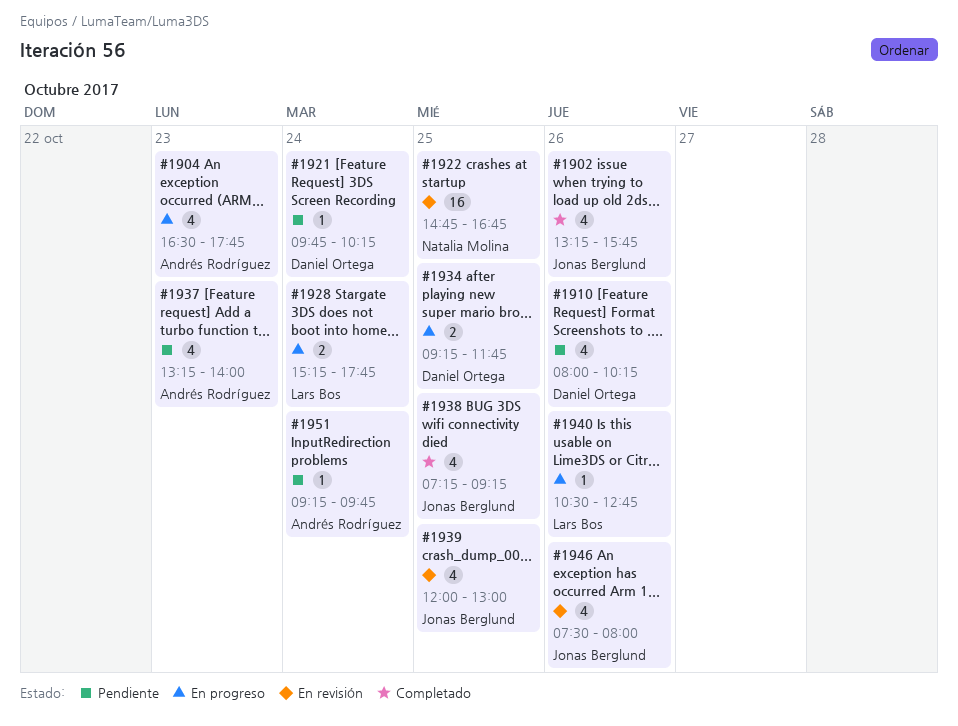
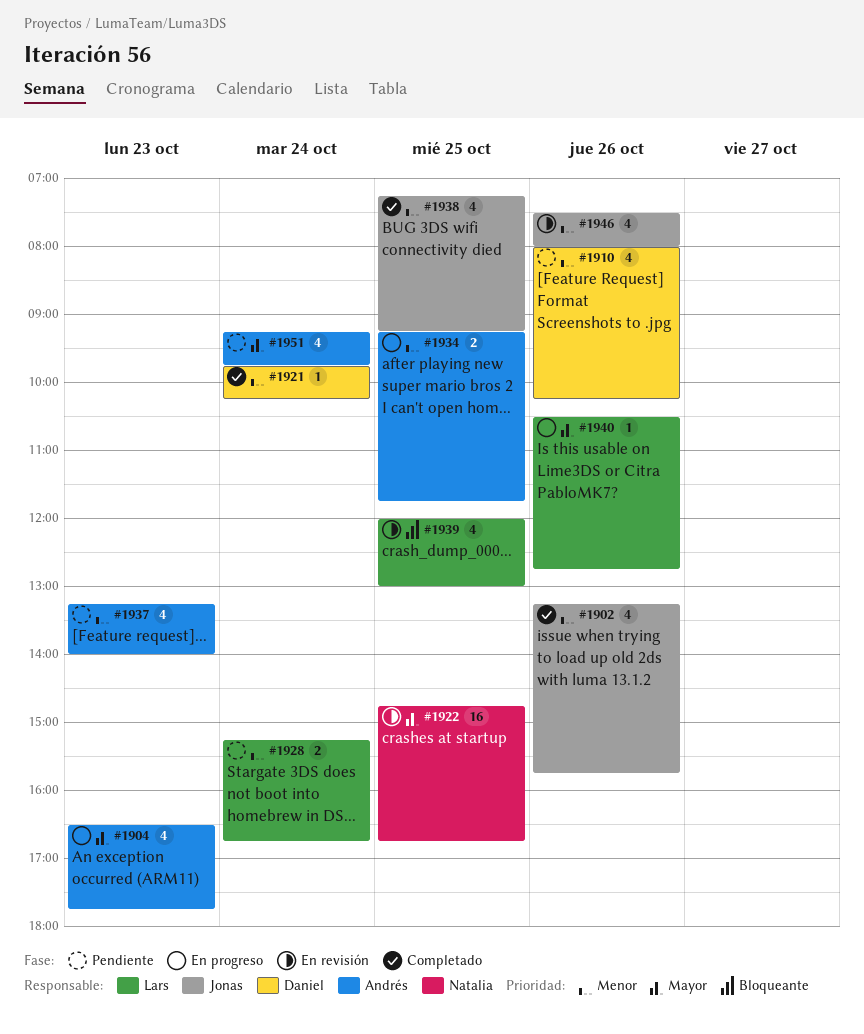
#1921, status: Pendiente -> Completado
#1928, status: En progreso -> Pendiente
#1928, ends: 17:45 -> 16:45
#1934, owner: Daniel Ortega -> Andrés Rodríguez
#1939, owner: Jonas Berglund -> Lars Bos
#1951, estimate: 1 -> 4

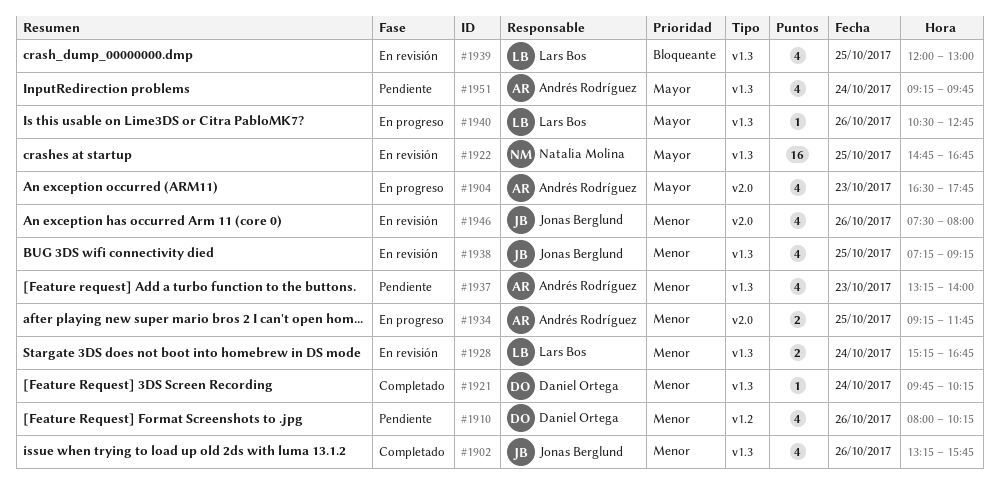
#1928, status: Pendiente -> En revisión
#1938, status: Completado -> En revisión

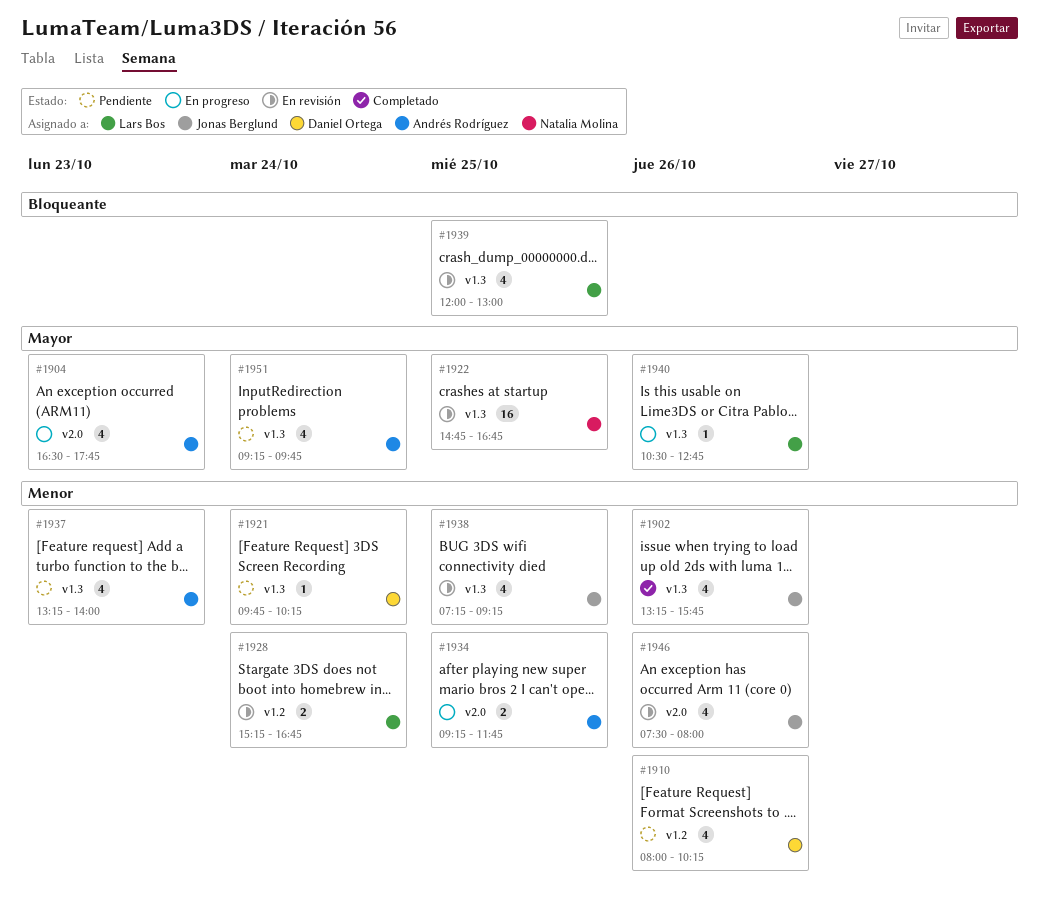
#1921, status: Completado -> Pendiente
#1928, label: v1.3 -> v1.2

